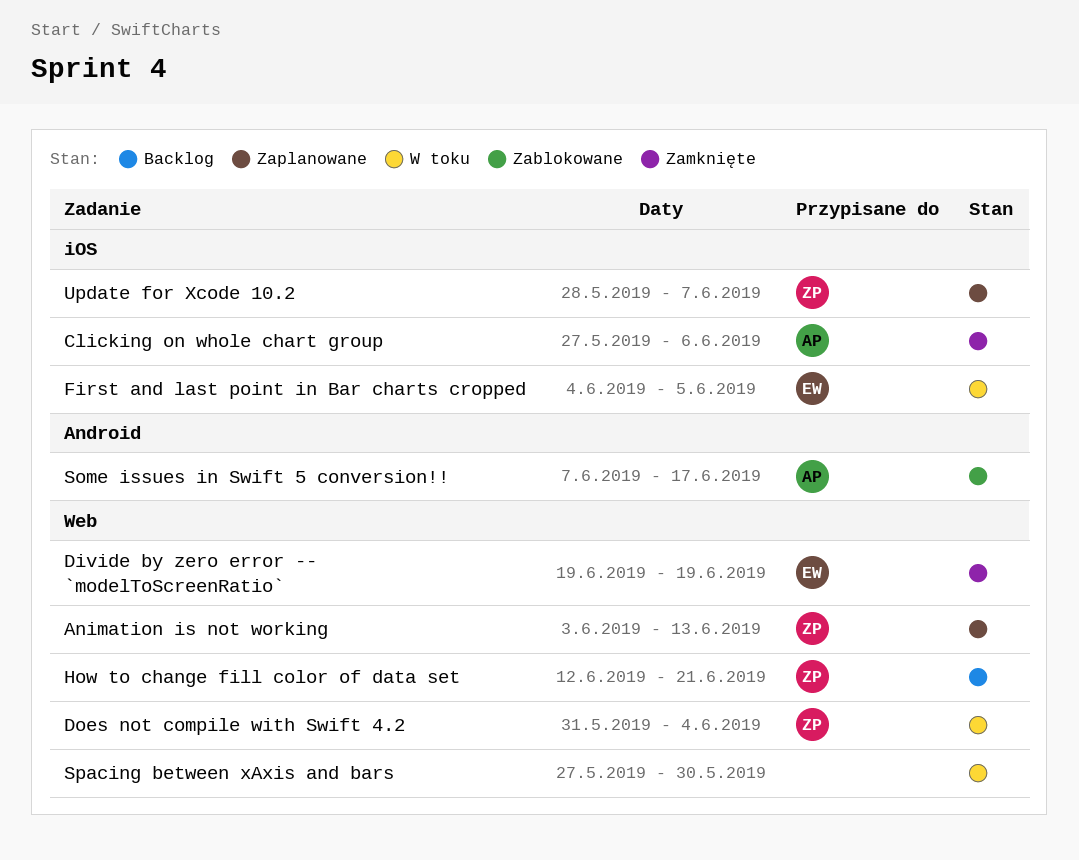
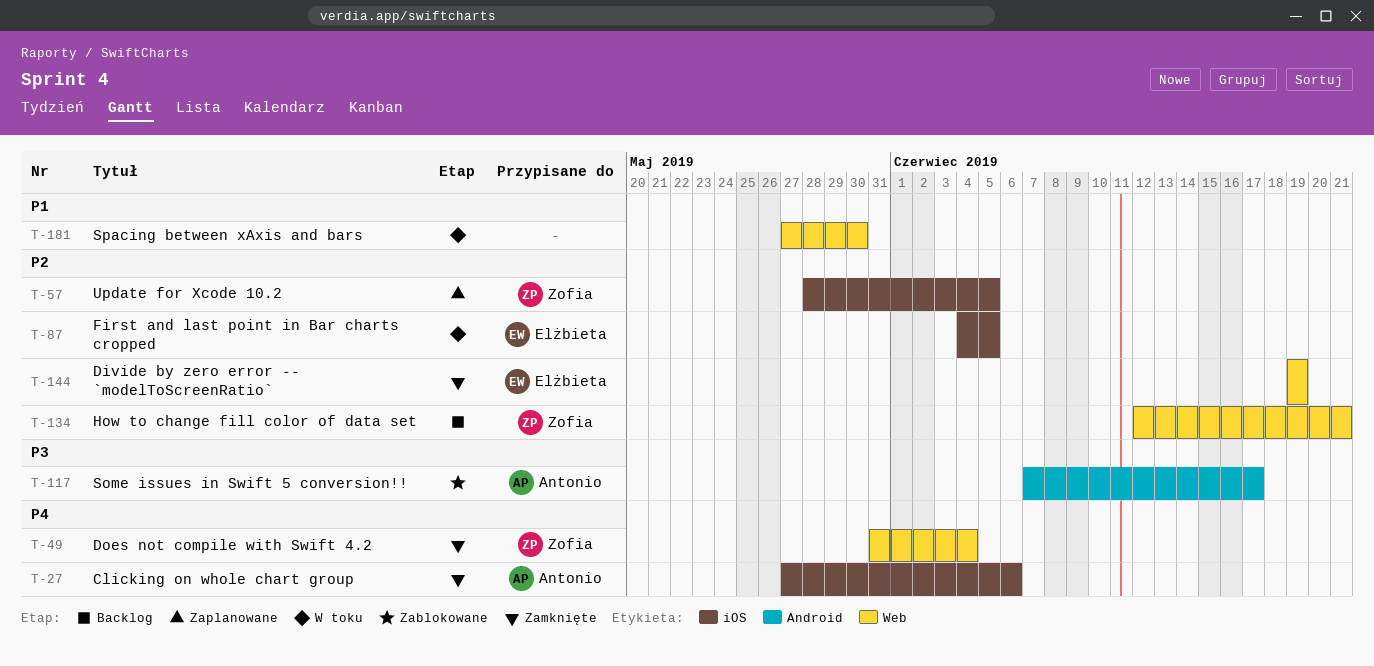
Animation is not working: present -> none
Does not compile with Swift 4.2, status: W toku -> Zamknięte
Update for Xcode 10.2, due: Jun 7 -> Jun 5

